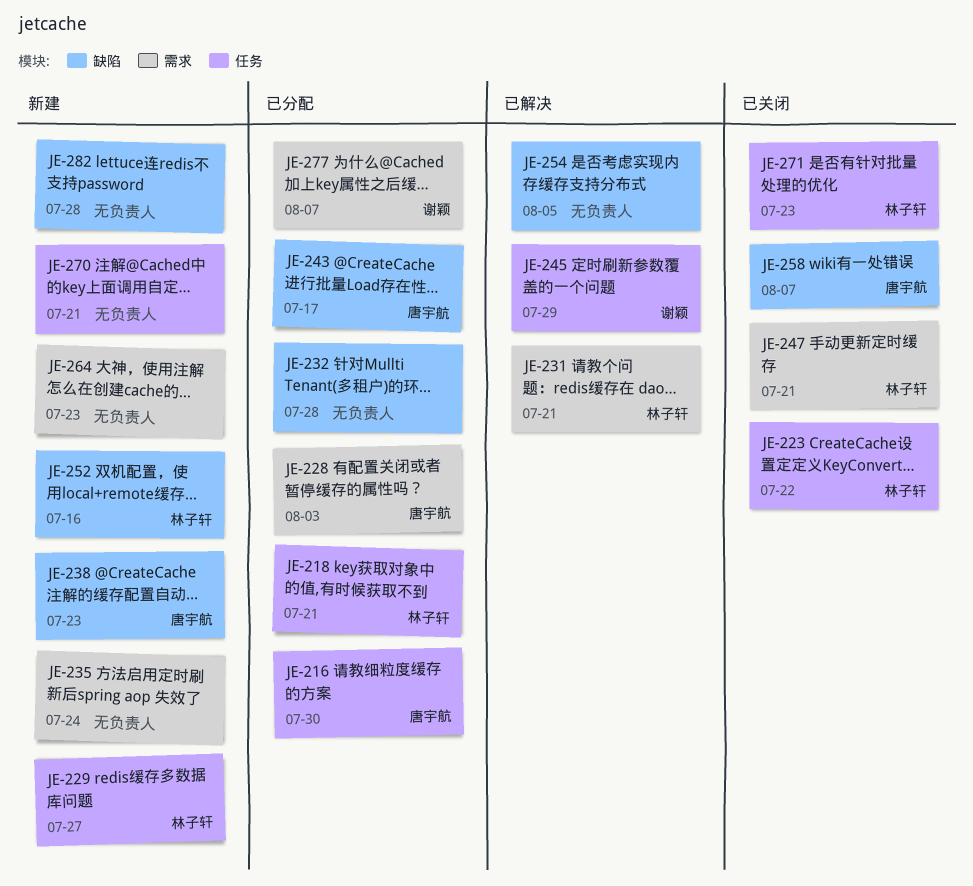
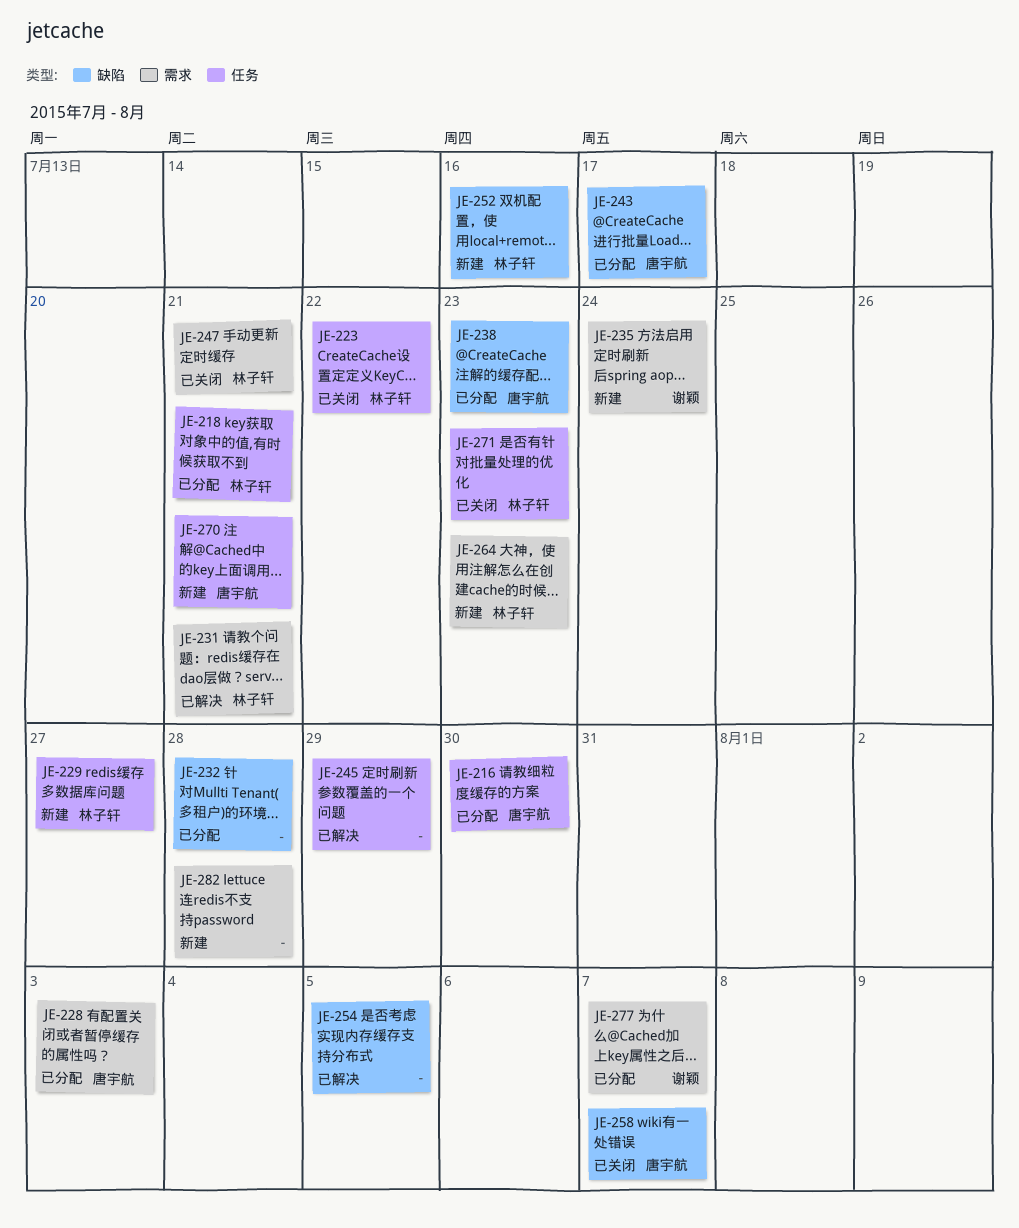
JE-235, owner: none -> 谢颖
JE-238, status: 新建 -> 已分配
JE-245, owner: 谢颖 -> none
JE-264, owner: none -> 林子轩
JE-270, owner: none -> 唐宇航
JE-282, label: 缺陷 -> 需求

